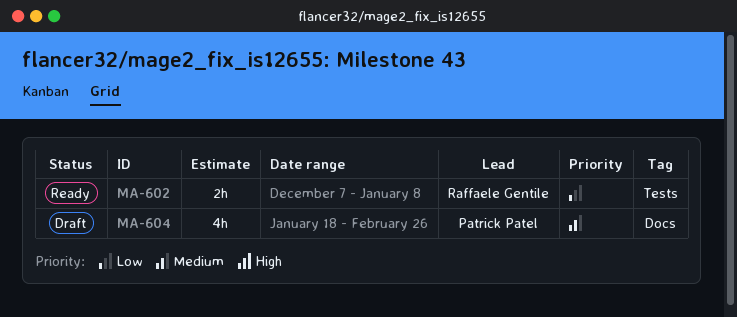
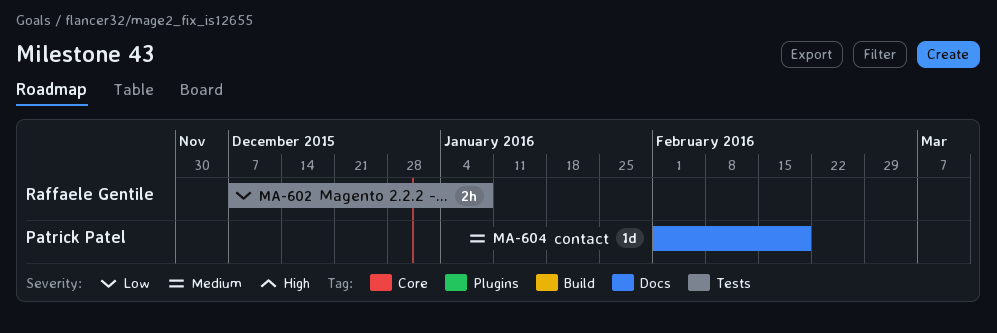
MA-604, estimate: 4h -> 1d
MA-604, start: Jan 18 -> Feb 1
MA-604, due: Feb 26 -> Feb 19

